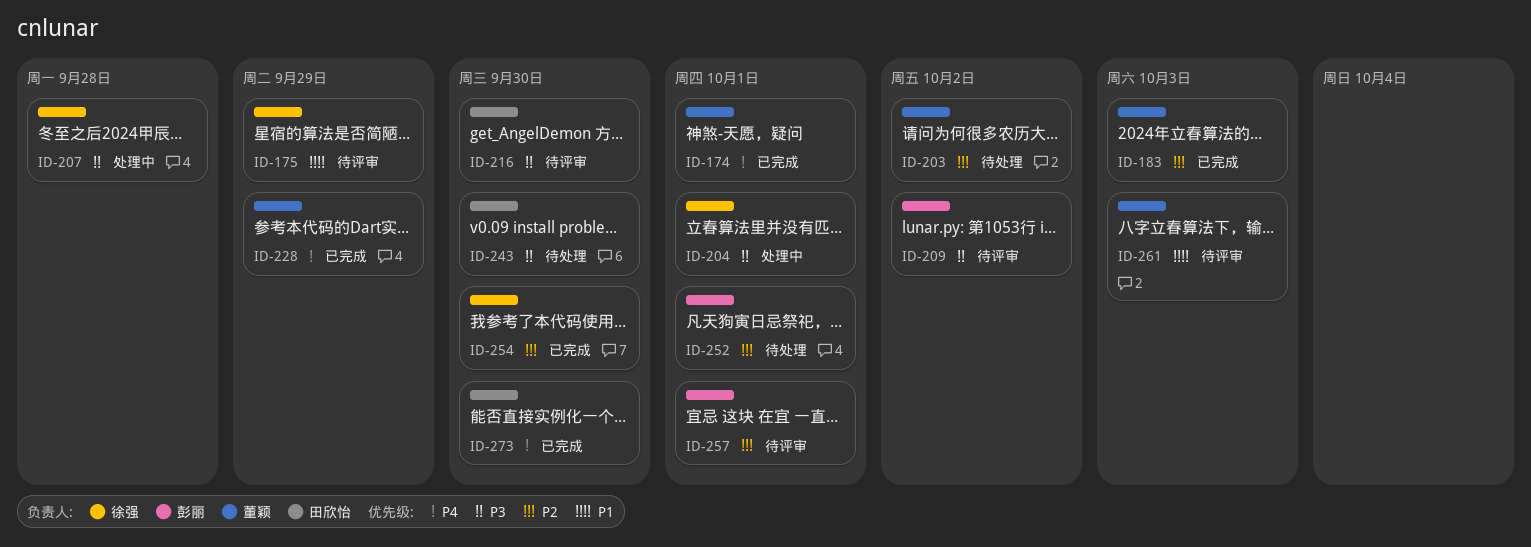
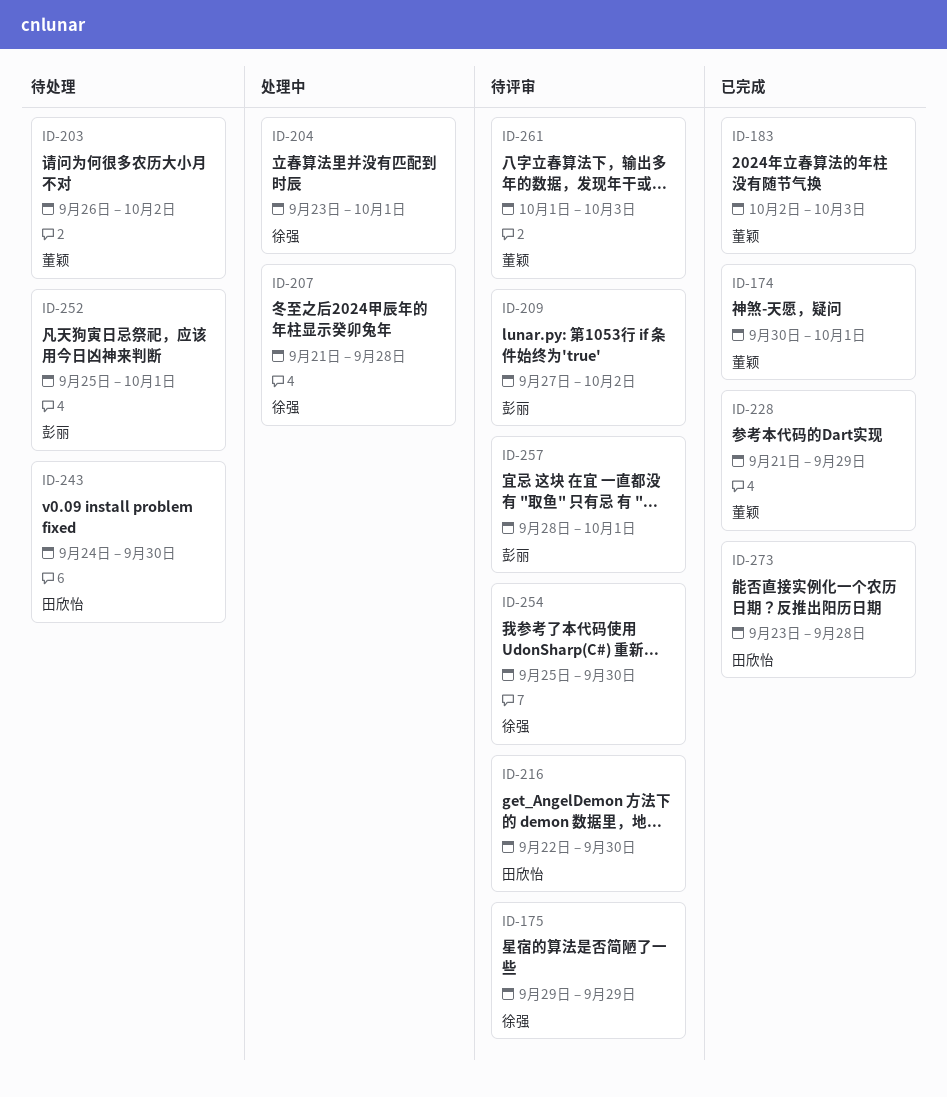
ID-254, status: 已完成 -> 待评审
ID-273, due: Sep 30 -> Sep 28

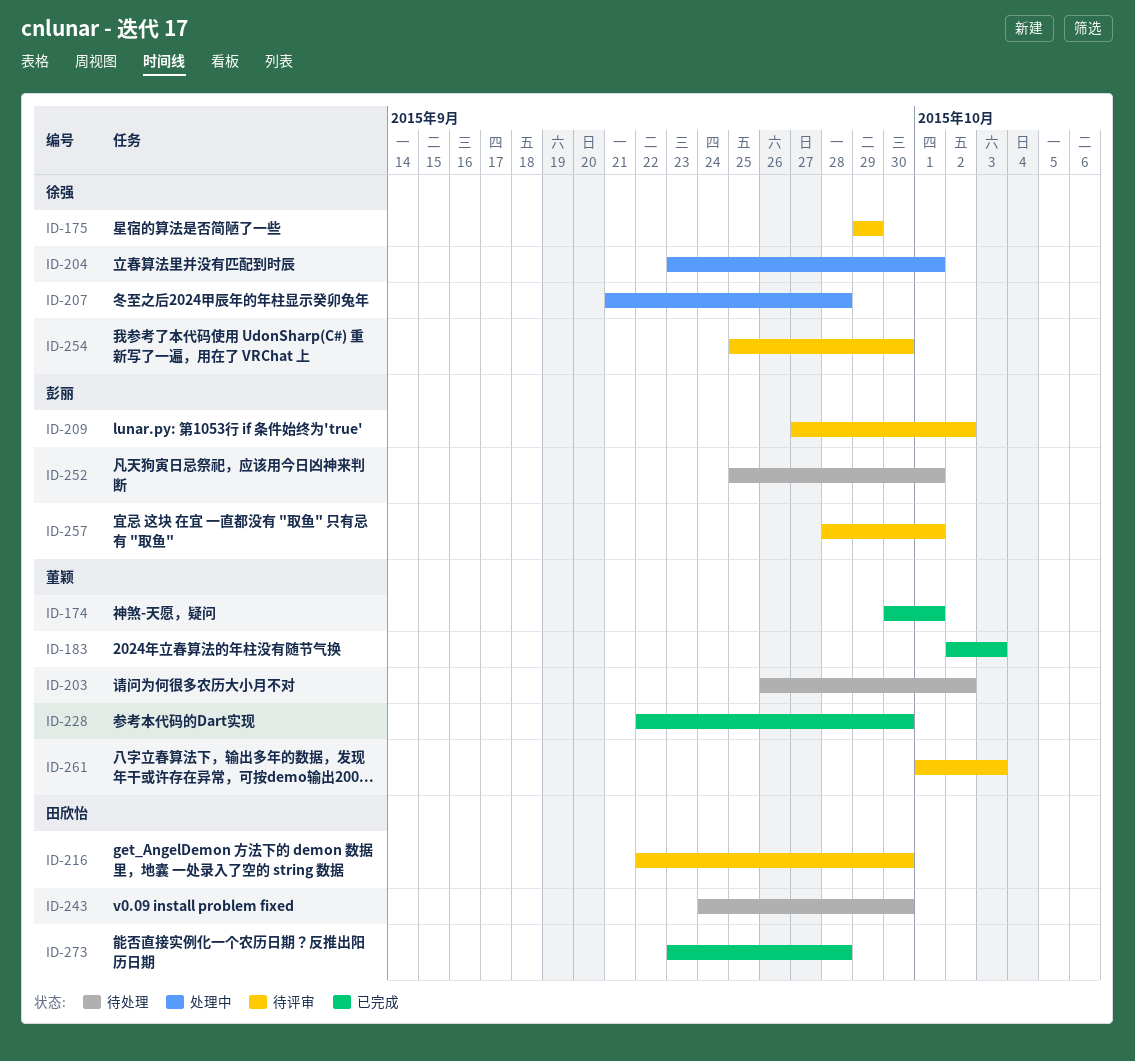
ID-228, start: Sep 21 -> Sep 22
ID-228, due: Sep 29 -> Sep 30

